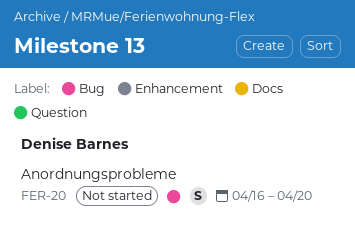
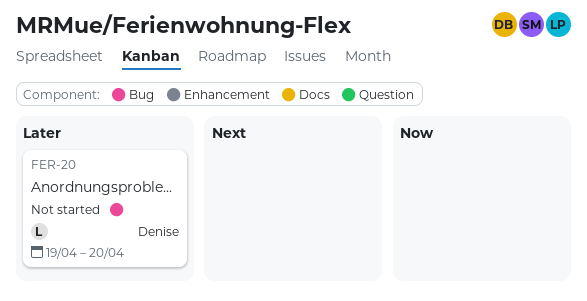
FER-20, estimate: S -> L
FER-20, start: Apr 16 -> Apr 19

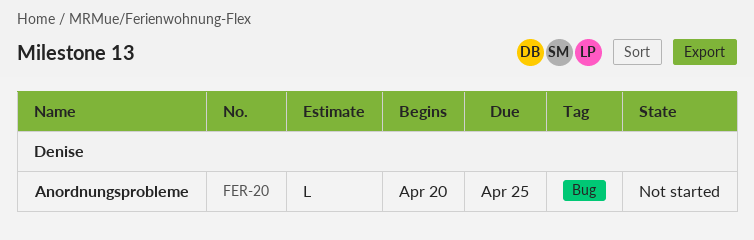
FER-20, start: Apr 19 -> Apr 20
FER-20, due: Apr 20 -> Apr 25

